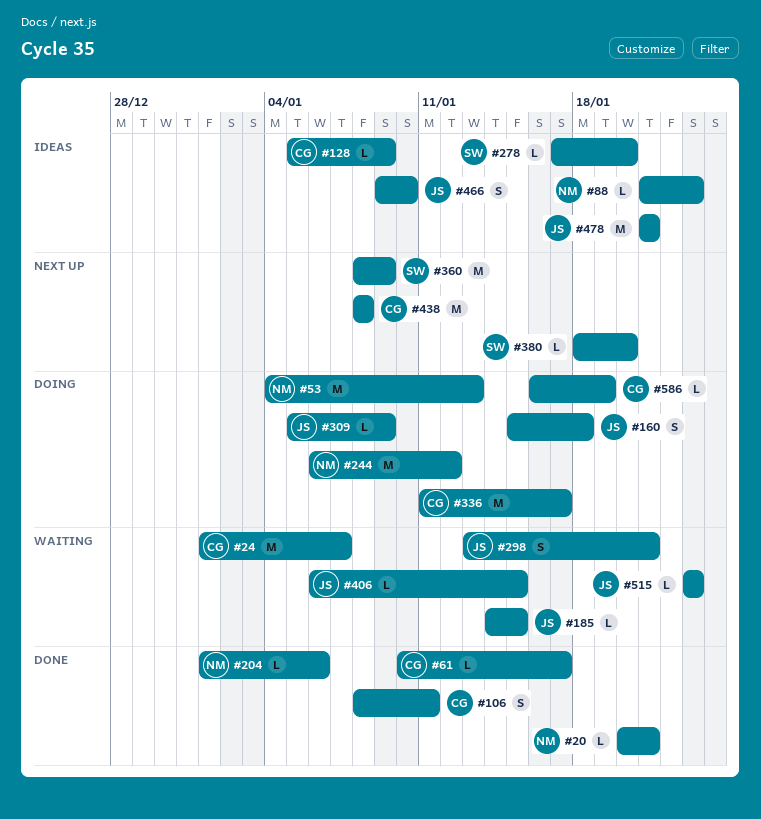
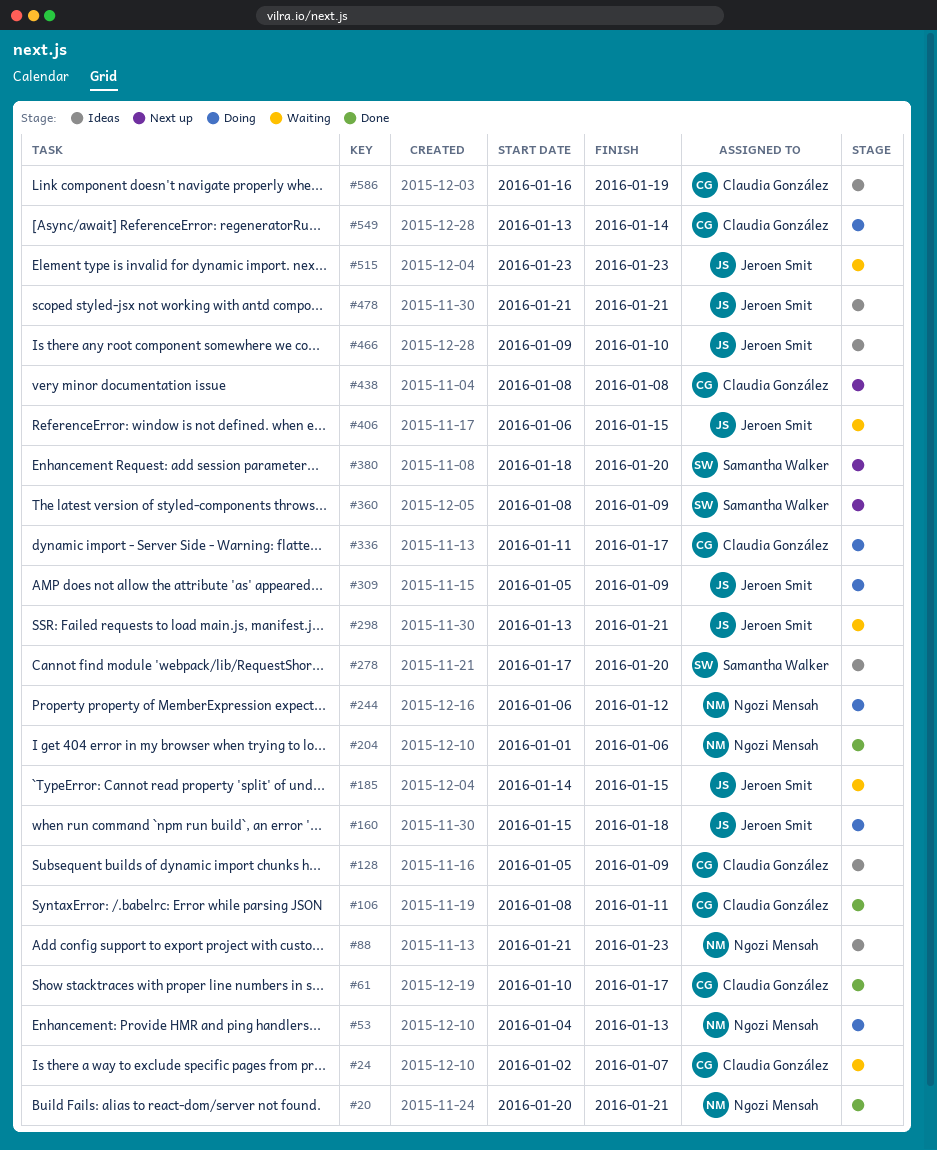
#24, start: Jan 1 -> Jan 2
#549: none -> present
#586, status: Doing -> Ideas

